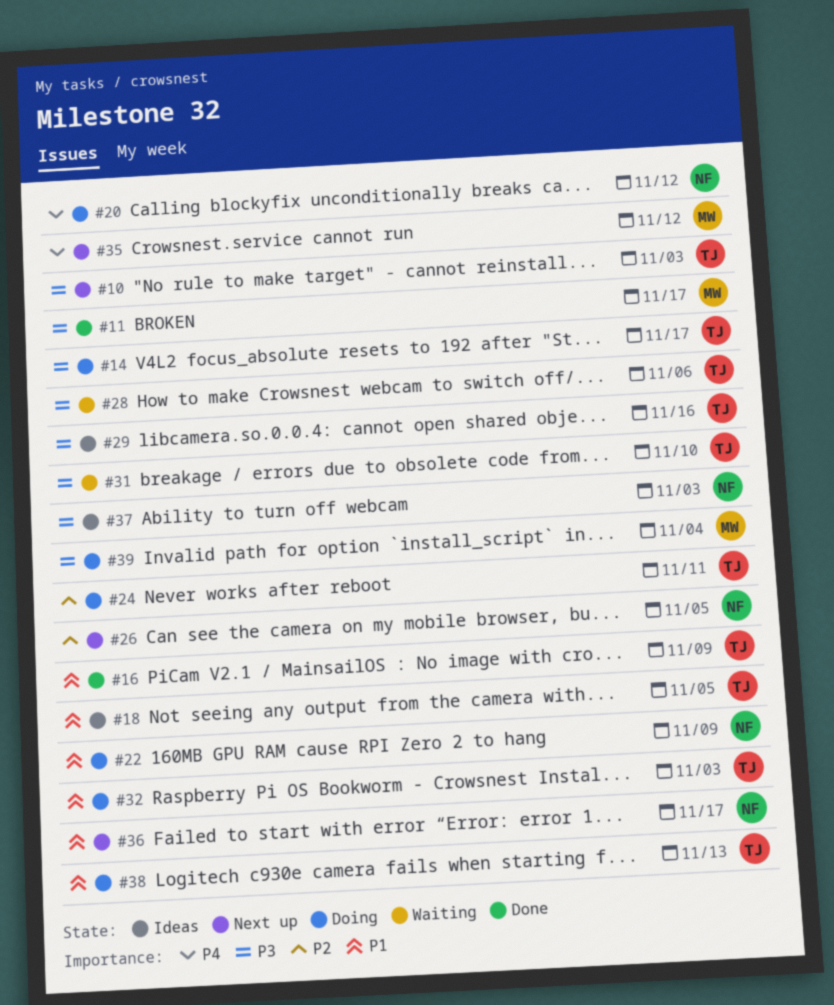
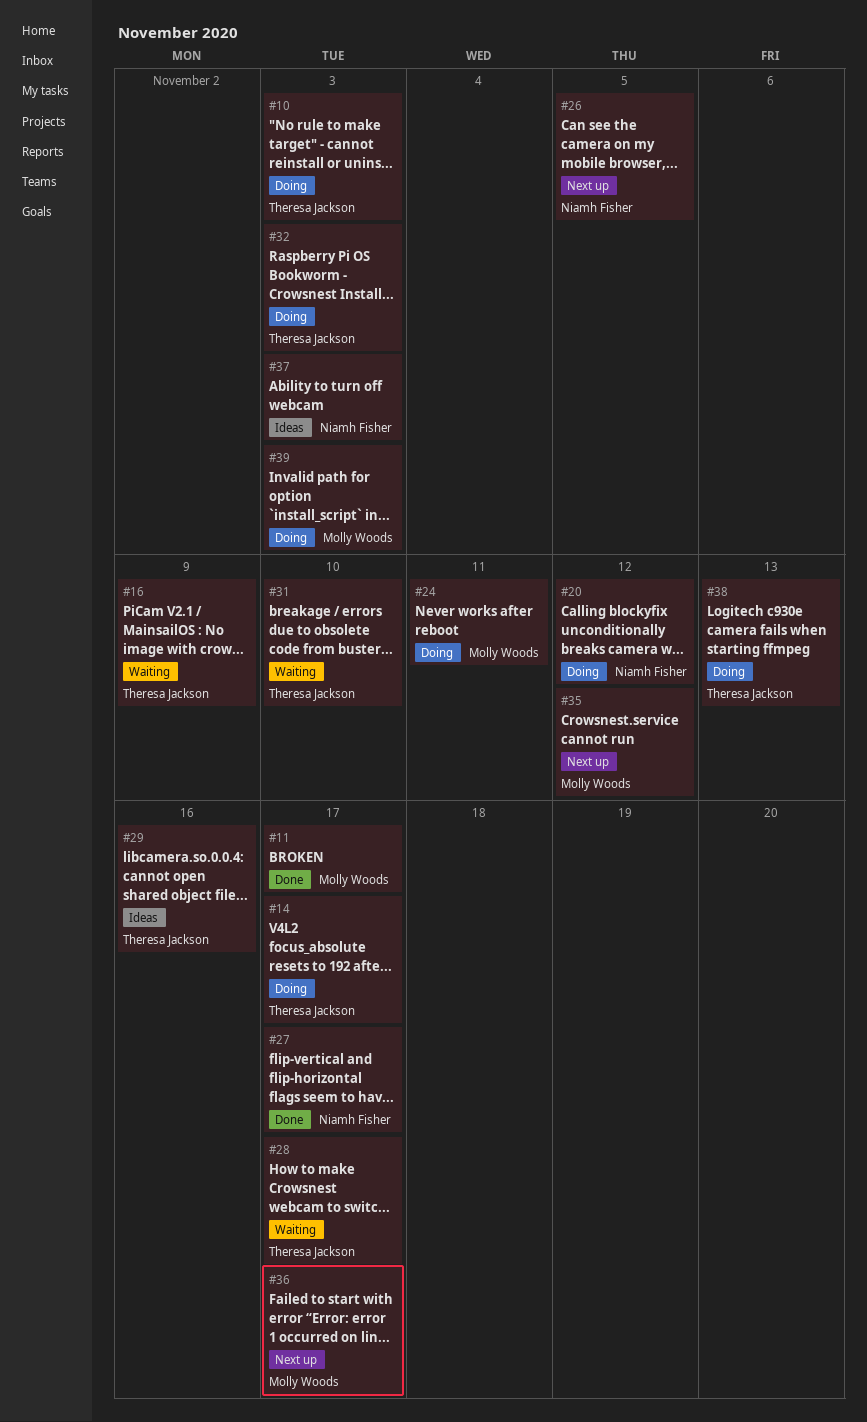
#10, status: Next up -> Doing
#16, status: Done -> Waiting
#18: present -> none
#22: present -> none
#24, owner: Theresa Jackson -> Molly Woods
#27: none -> present
#28, due: Nov 6 -> Nov 17
#36, owner: Niamh Fisher -> Molly Woods
#39, due: Nov 4 -> Nov 3

